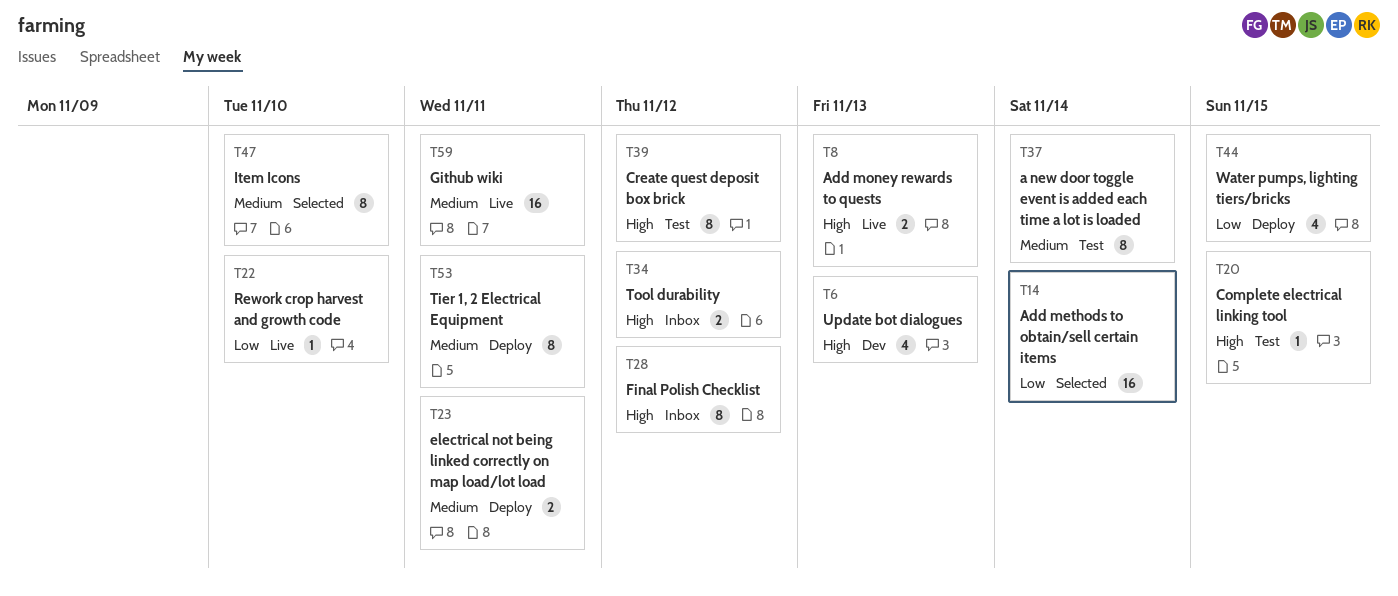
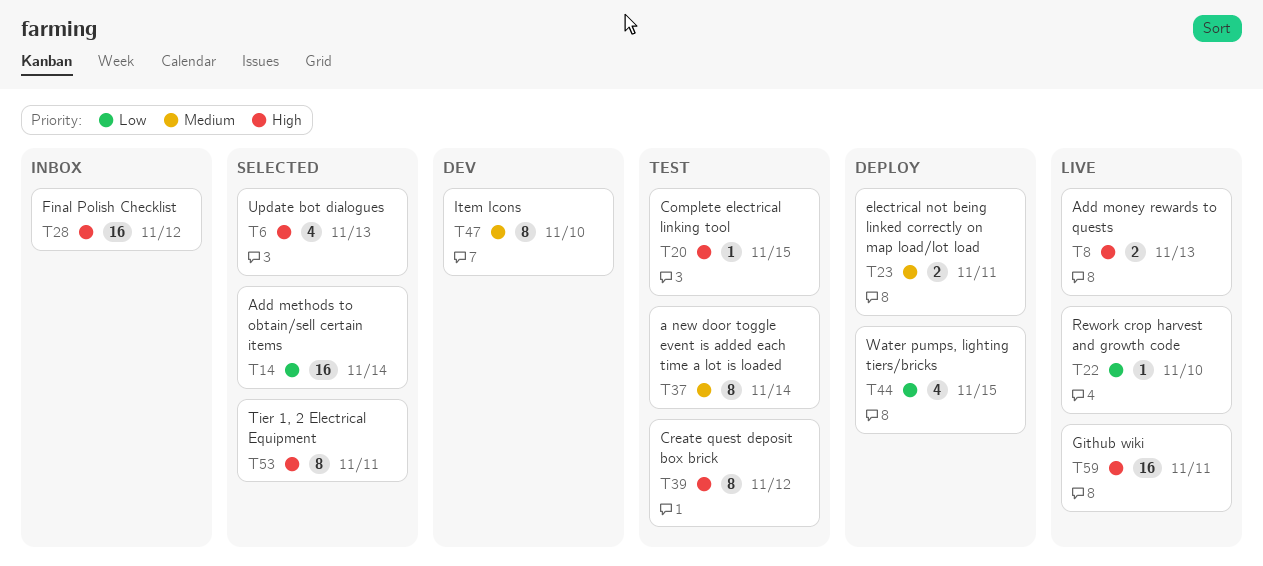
T6, status: Dev -> Selected
T28, estimate: 8 -> 16
T34: present -> none
T47, status: Selected -> Dev
T53, status: Deploy -> Selected
T53, priority: Medium -> High
T59, priority: Medium -> High

